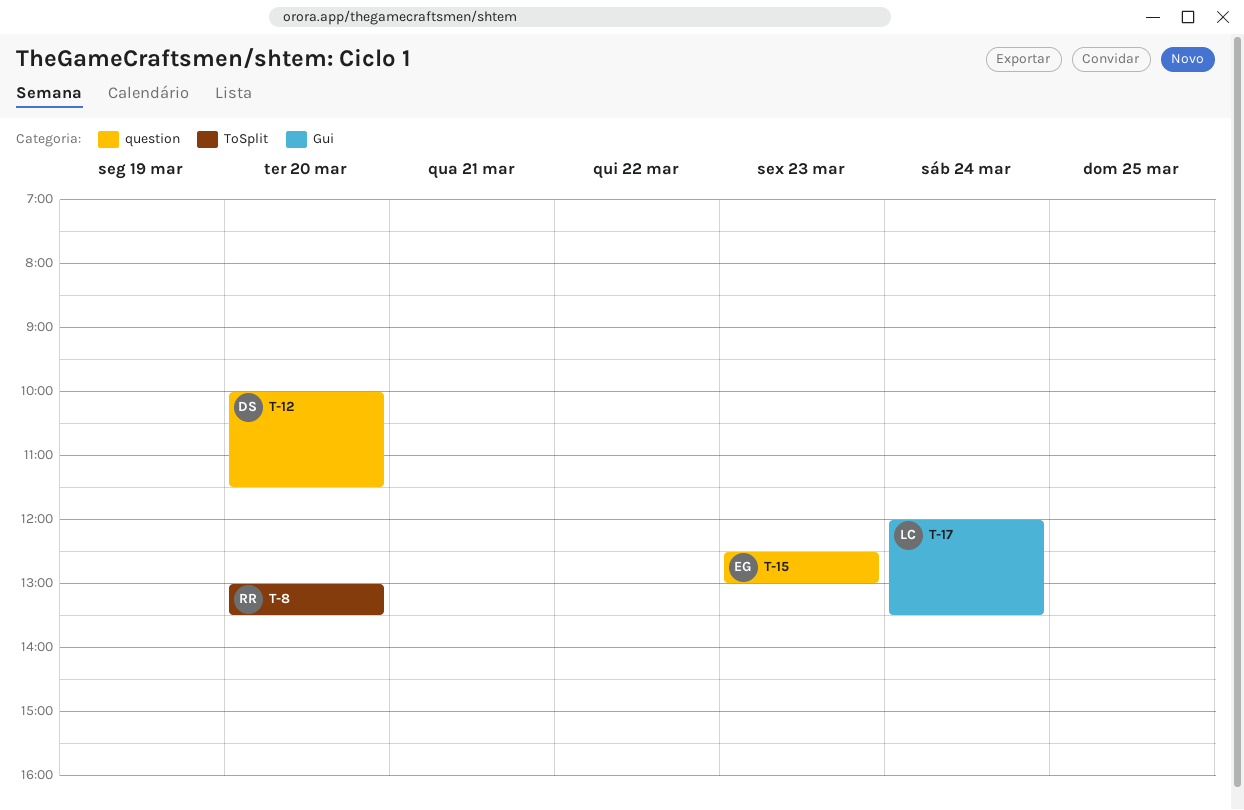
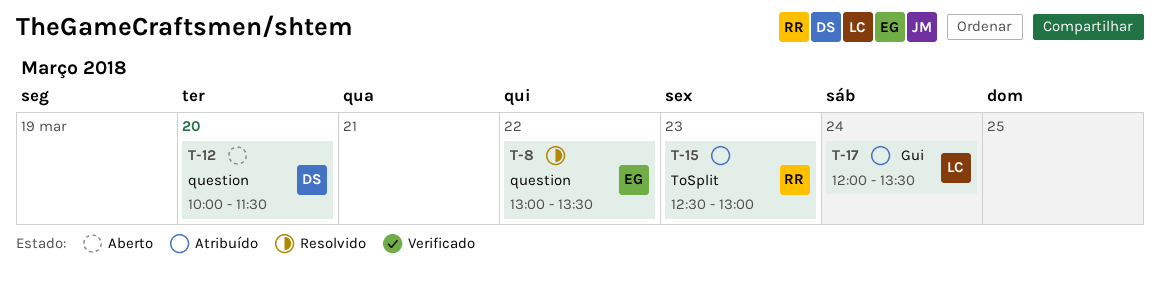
T-8, owner: RR -> EG
T-8, label: ToSplit -> question
T-8, day: Mar 20 -> Mar 22
T-15, owner: EG -> RR
T-15, label: question -> ToSplit

